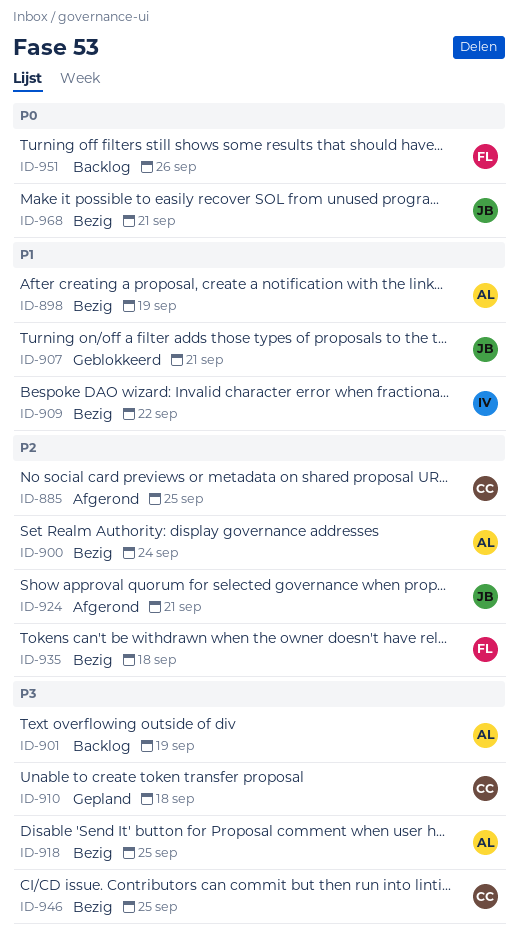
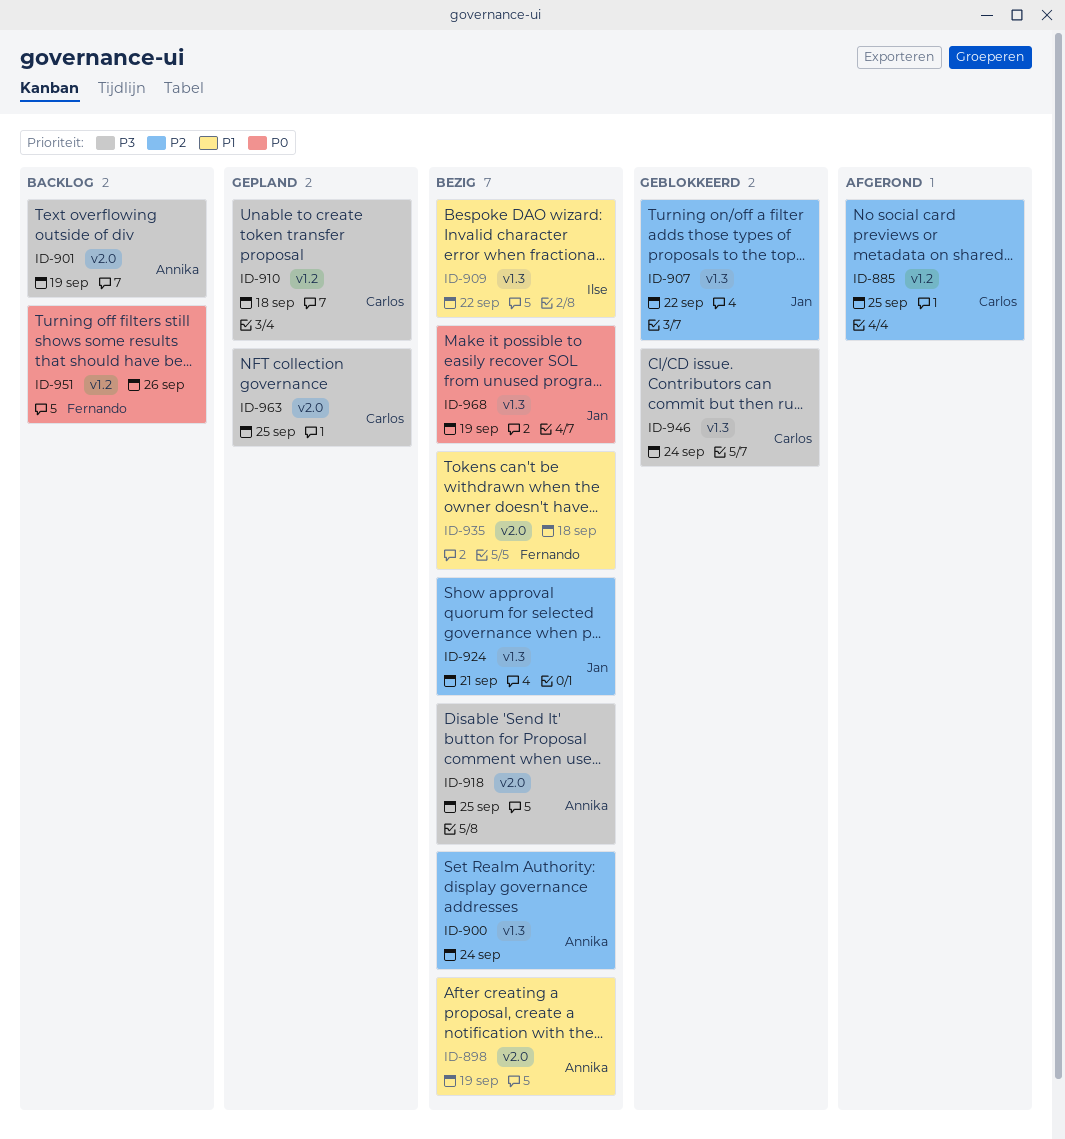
ID-907, priority: P1 -> P2
ID-907, due: Sep 21 -> Sep 22
ID-924, status: Afgerond -> Bezig
ID-935, priority: P2 -> P1
ID-946, status: Bezig -> Geblokkeerd
ID-946, due: Sep 25 -> Sep 24
ID-963: none -> present
ID-968, due: Sep 21 -> Sep 19

